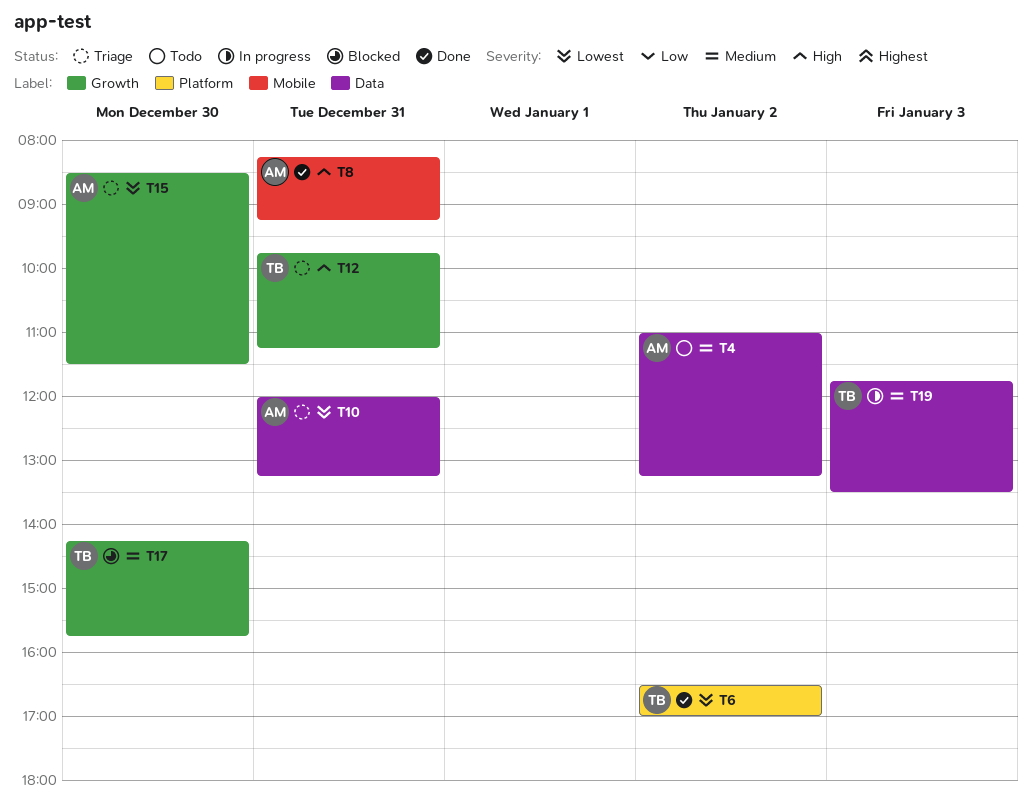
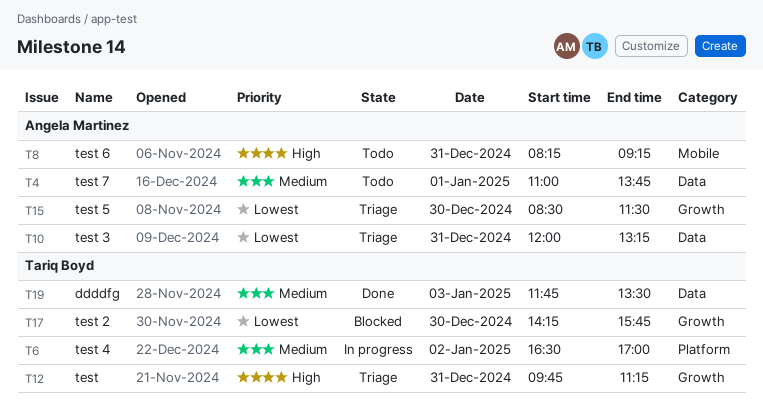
T4, day: Jan 2 -> Jan 1
T4, ends: 13:15 -> 13:45
T6, status: Done -> In progress
T6, priority: Lowest -> Medium
T8, status: Done -> Todo
T17, priority: Medium -> Lowest
T19, status: In progress -> Done

